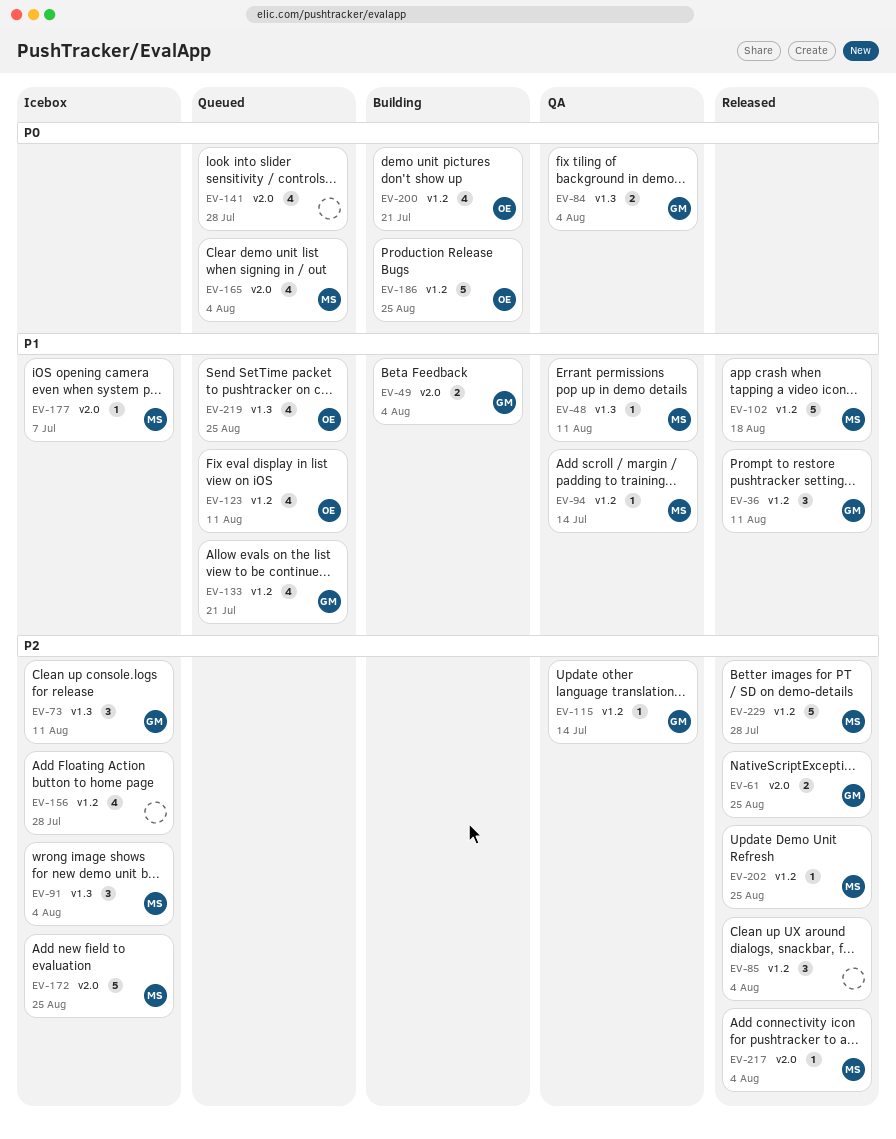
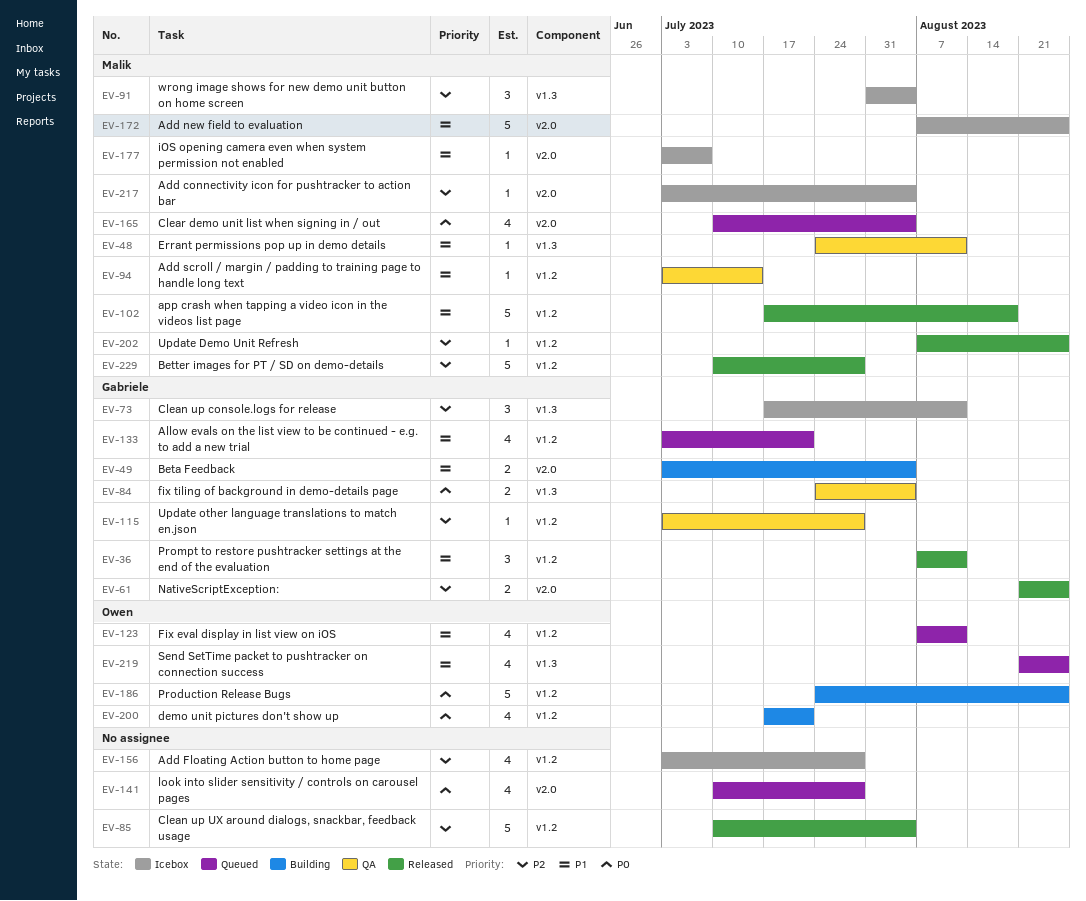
EV-85, estimate: 3 -> 5
EV-115, due: Jul 14 -> Jul 28
EV-172, priority: P2 -> P1
EV-217, status: Released -> Icebox

